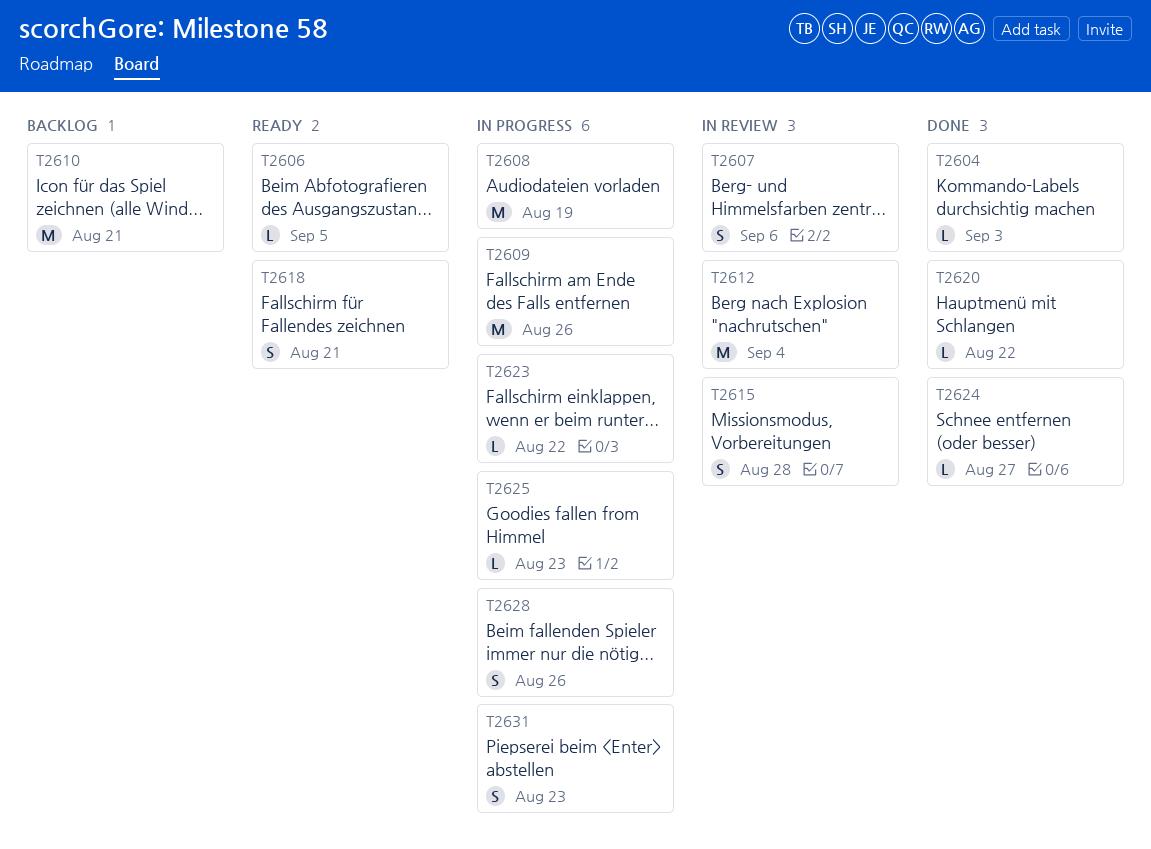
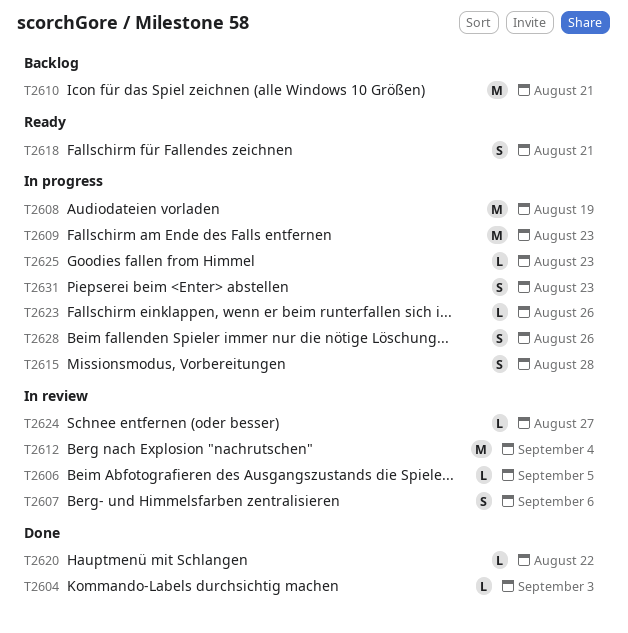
T2606, status: Ready -> In review
T2609, due: Aug 26 -> Aug 23
T2615, status: In review -> In progress
T2623, due: Aug 22 -> Aug 26
T2624, status: Done -> In review

